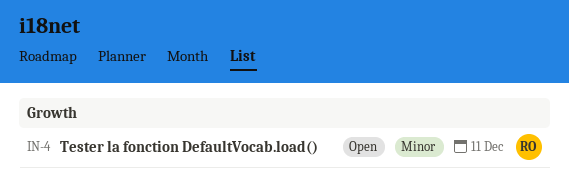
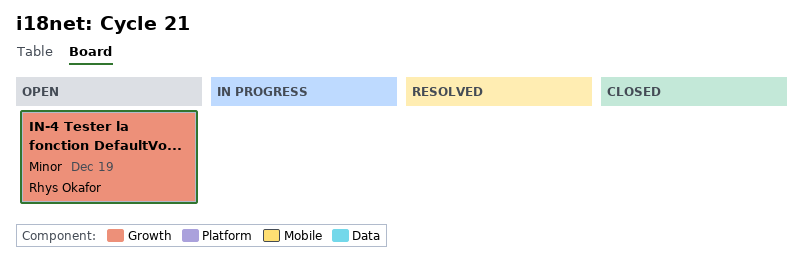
IN-4, due: Dec 11 -> Dec 19

